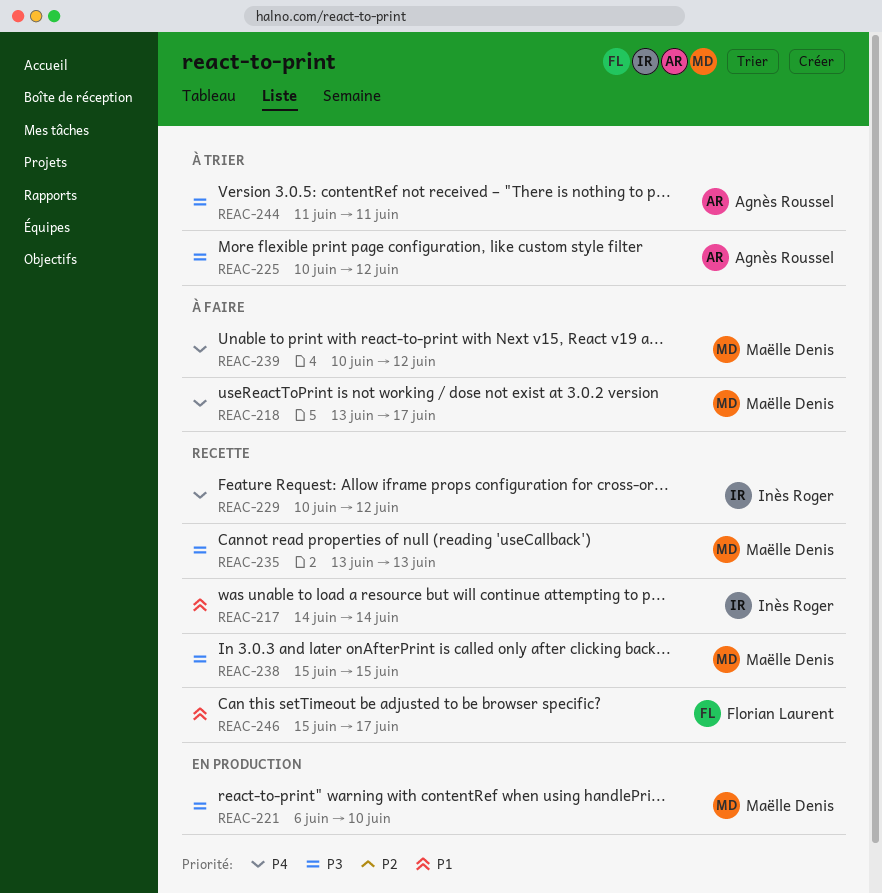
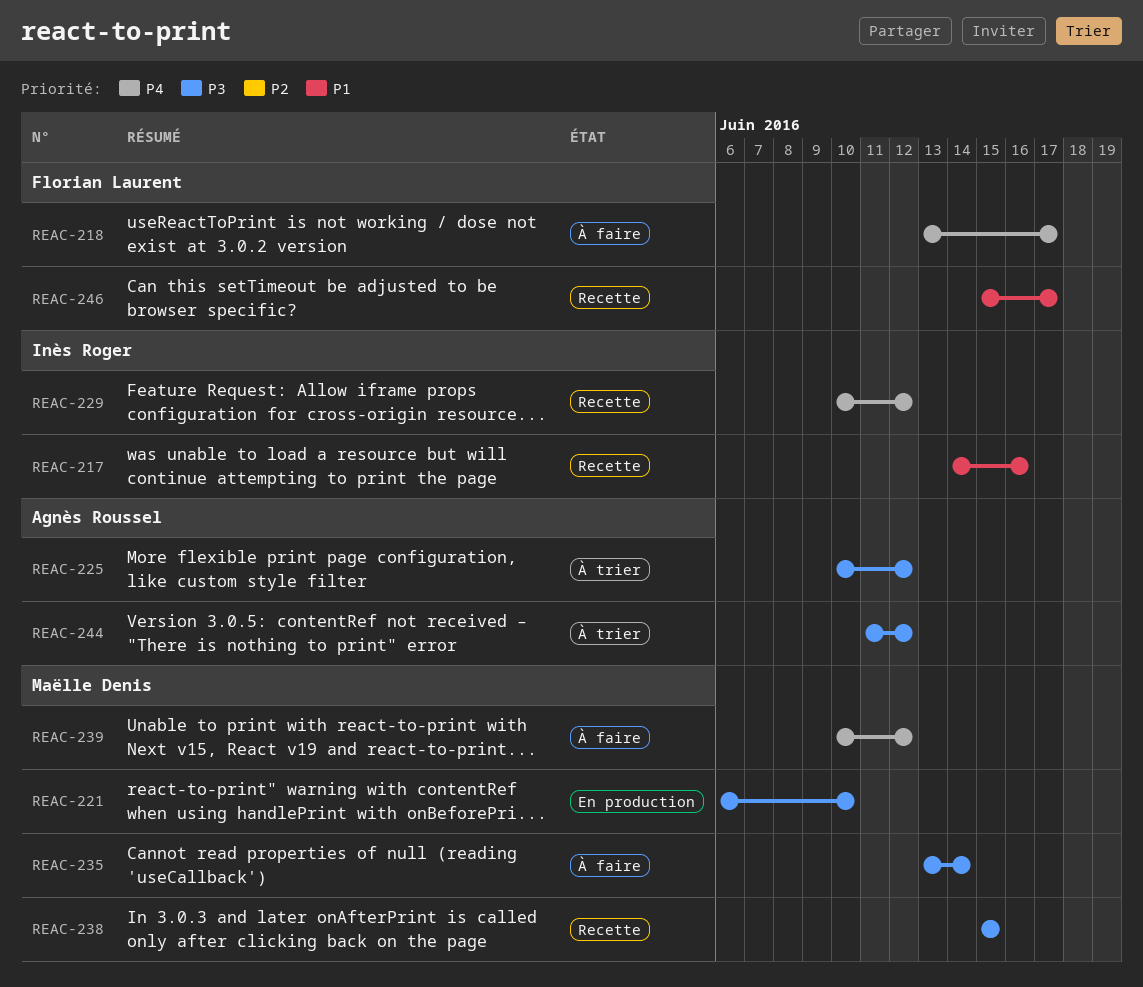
REAC-217, due: Jun 14 -> Jun 16
REAC-218, owner: Maëlle Denis -> Florian Laurent
REAC-235, status: Recette -> À faire
REAC-235, due: Jun 13 -> Jun 14
REAC-244, due: Jun 11 -> Jun 12

